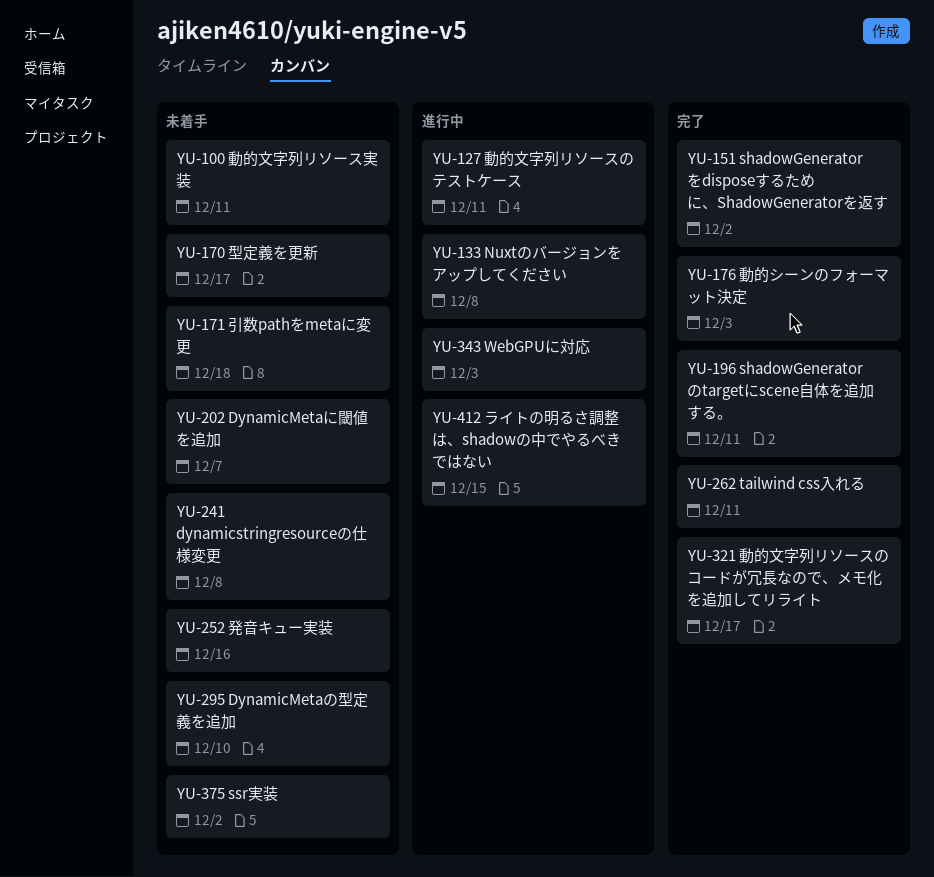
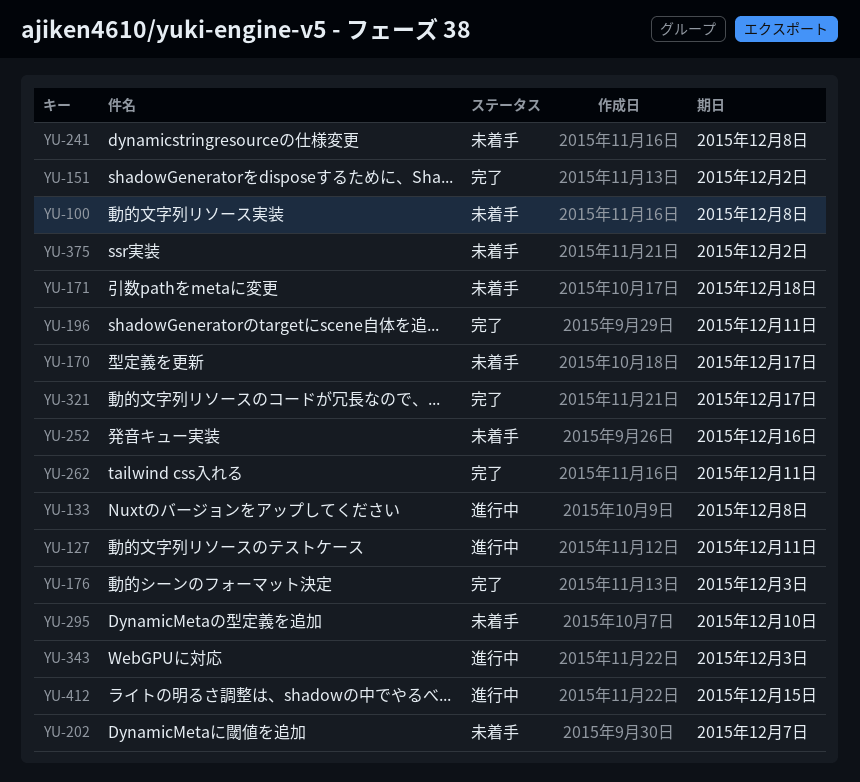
YU-100, due: Dec 11 -> Dec 8

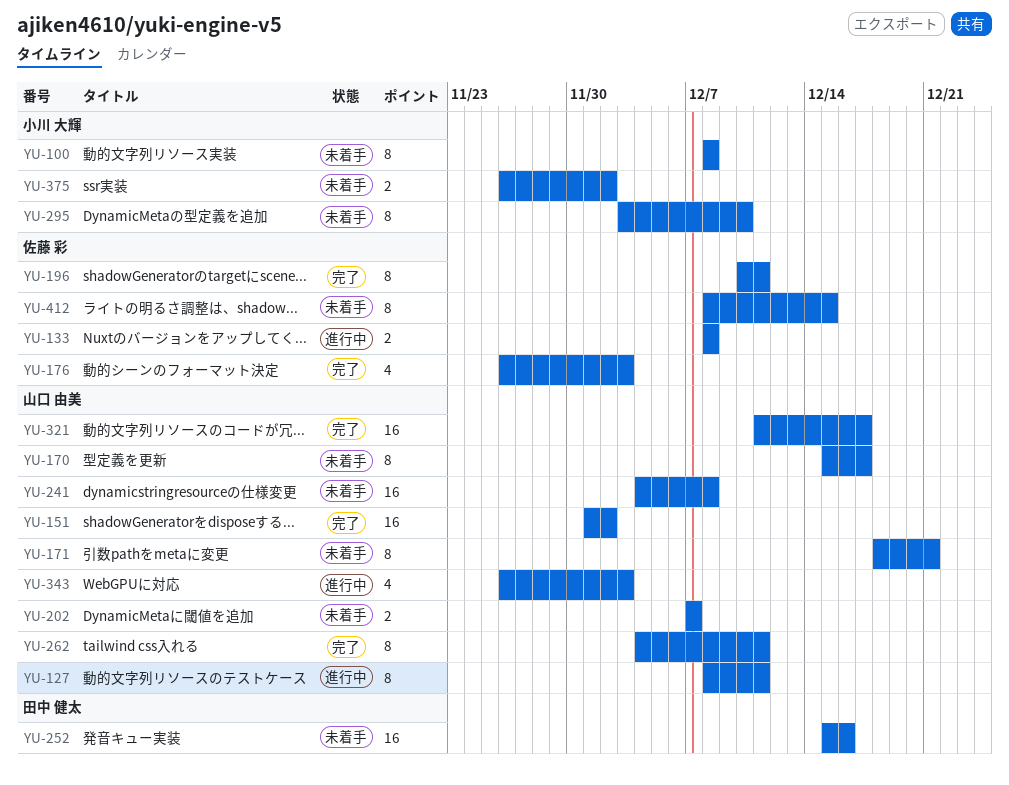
YU-171, due: Dec 18 -> Dec 21
YU-412, status: 進行中 -> 未着手

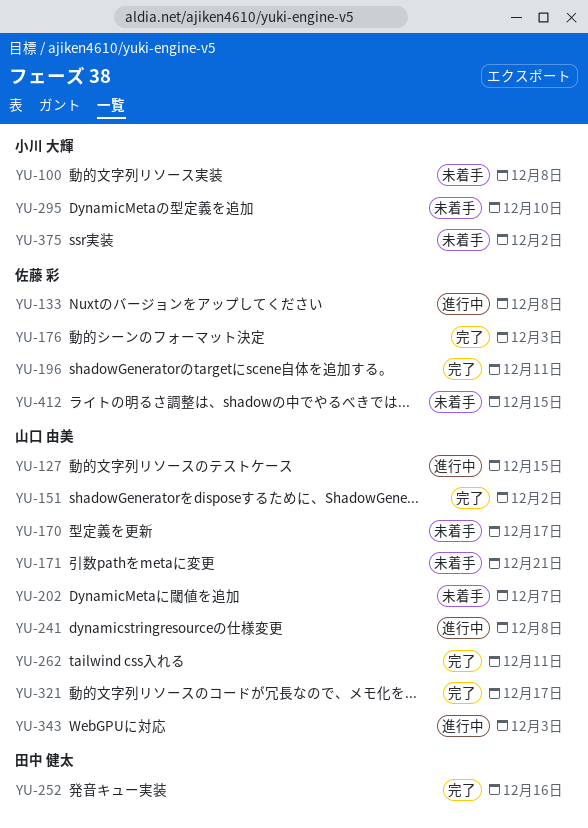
YU-127, due: Dec 11 -> Dec 15
YU-241, status: 未着手 -> 進行中
YU-252, status: 未着手 -> 完了

